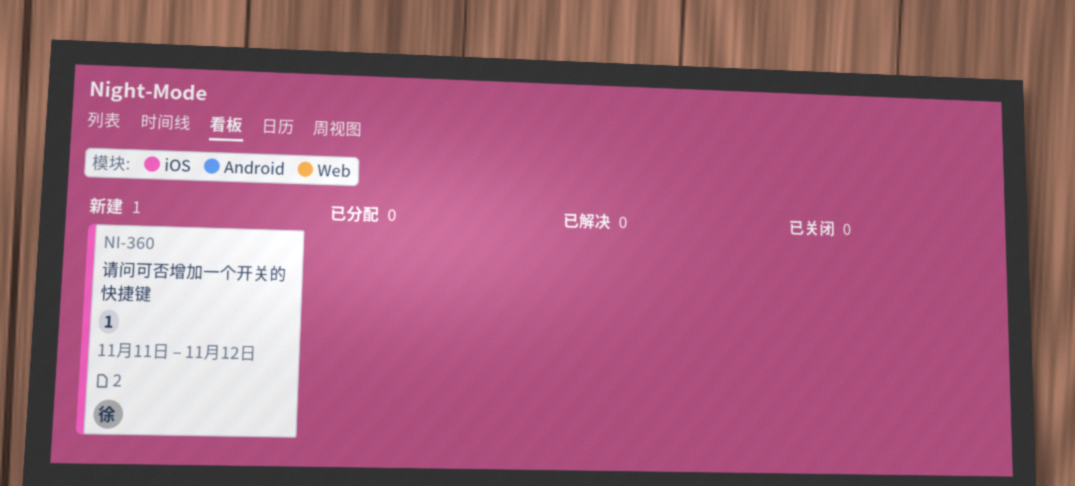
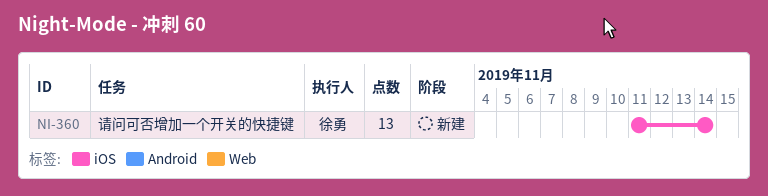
NI-360, estimate: 1 -> 13
NI-360, due: Nov 12 -> Nov 14

